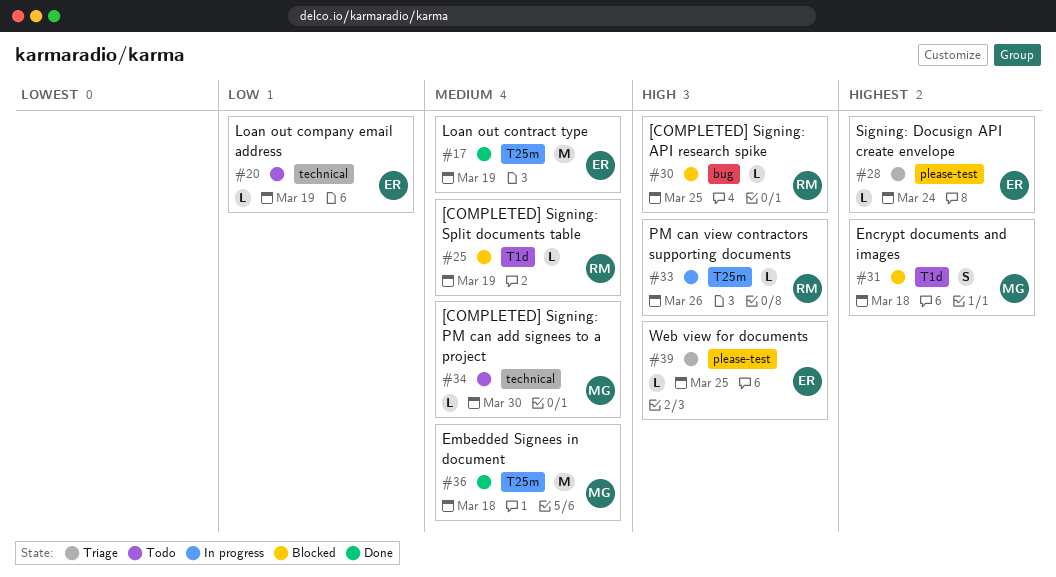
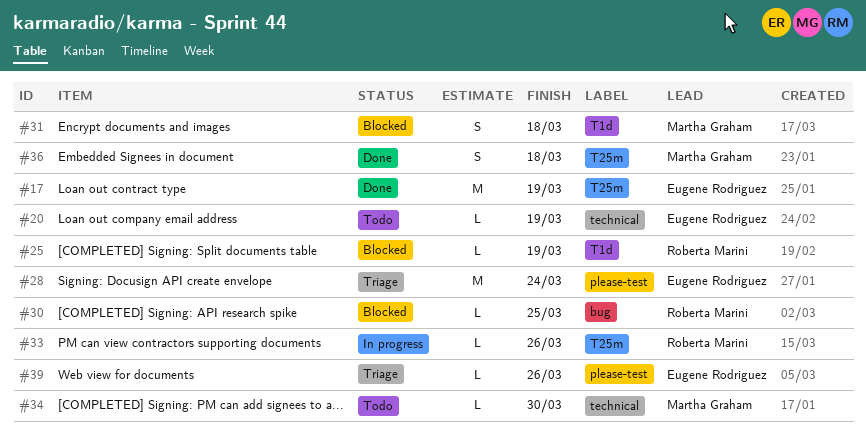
#28, estimate: L -> M
#36, estimate: M -> S
#39, due: Mar 25 -> Mar 26

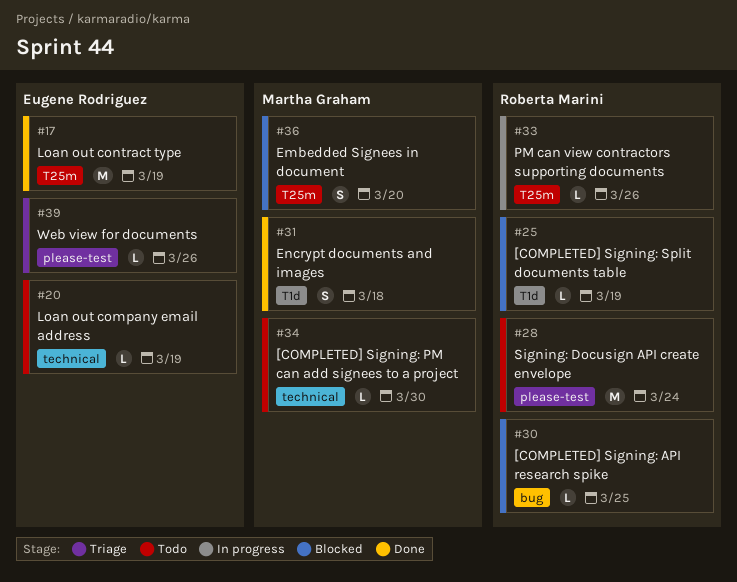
#28, status: Triage -> Todo
#28, owner: Eugene Rodriguez -> Roberta Marini
#31, status: Blocked -> Done
#36, status: Done -> Blocked
#36, due: Mar 18 -> Mar 20

